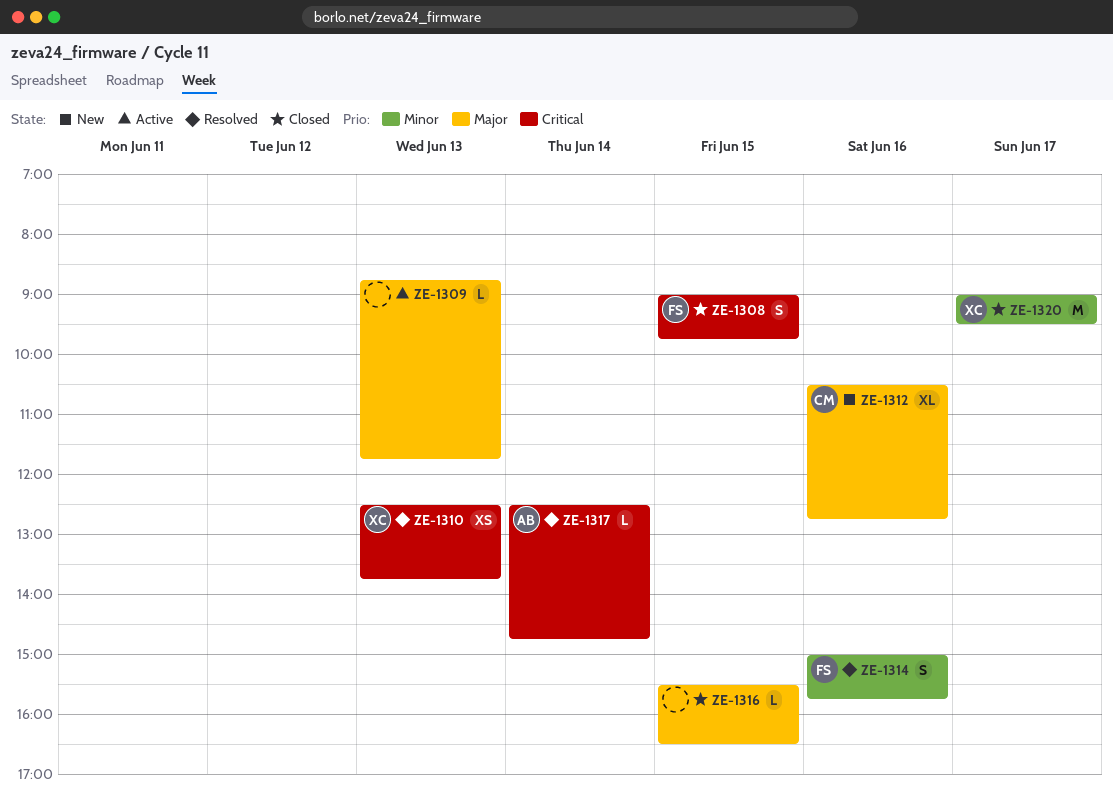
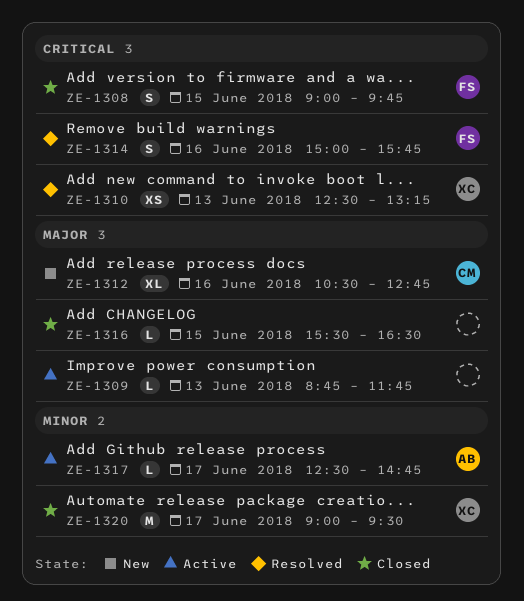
ZE-1310, ends: 13:45 -> 13:15
ZE-1314, priority: Minor -> Critical
ZE-1317, status: Resolved -> Active
ZE-1317, priority: Critical -> Minor
ZE-1317, day: Jun 14 -> Jun 17

